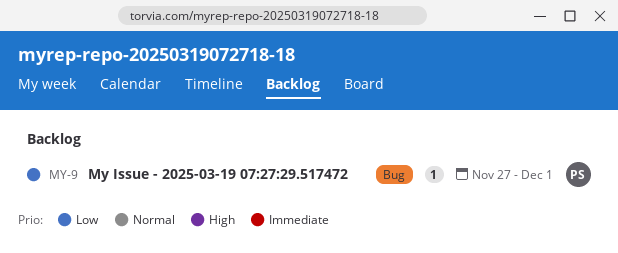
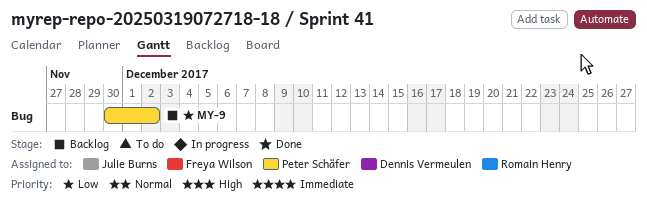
MY-9, start: Nov 27 -> Nov 30
MY-9, due: Dec 1 -> Dec 2

